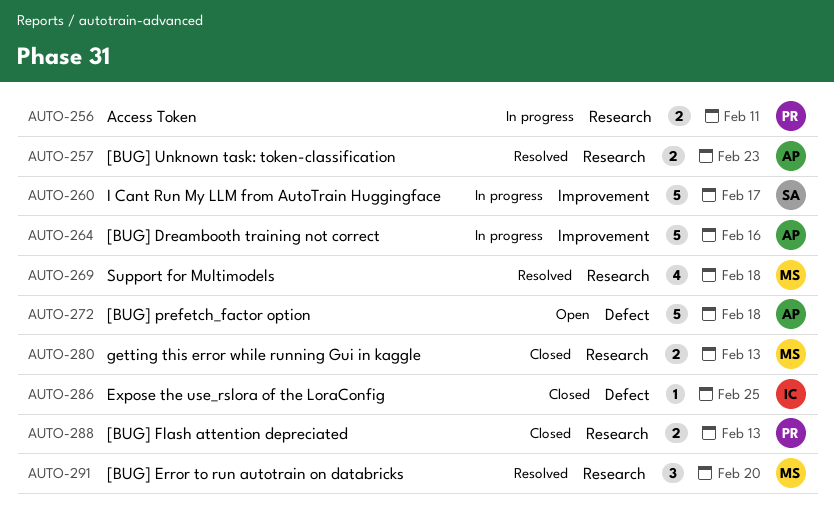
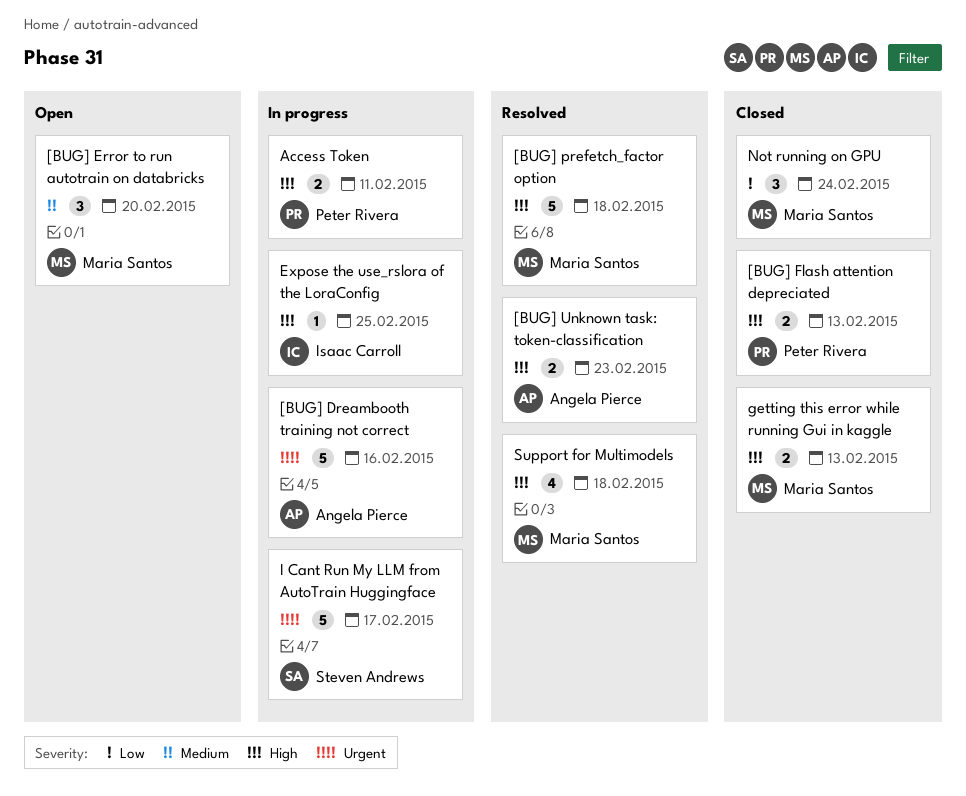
[BUG] Error to run autotrain on databricks, status: Resolved -> Open
[BUG] prefetch_factor option, status: Open -> Resolved
[BUG] prefetch_factor option, owner: Angela Pierce -> Maria Santos
Expose the use_rslora of the LoraConfig, status: Closed -> In progress
Not running on GPU: none -> present

